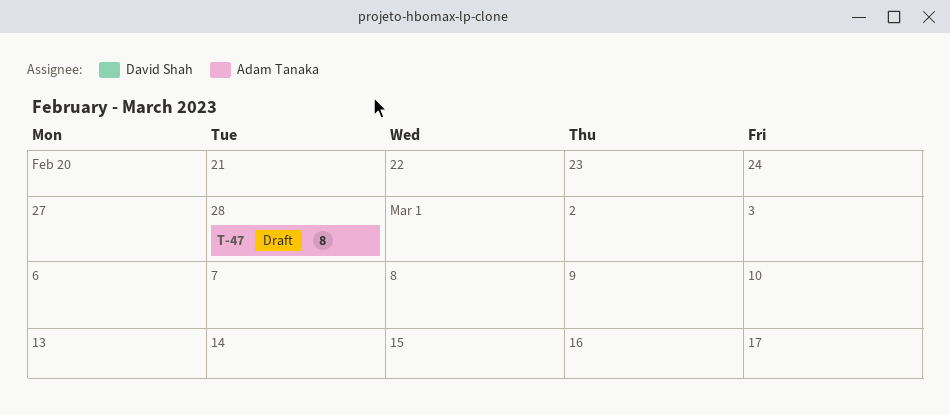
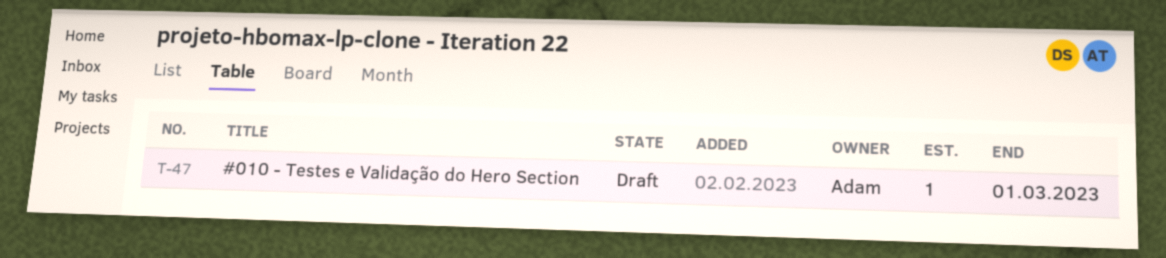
T-47, estimate: 8 -> 1
T-47, due: Feb 28 -> Mar 1

